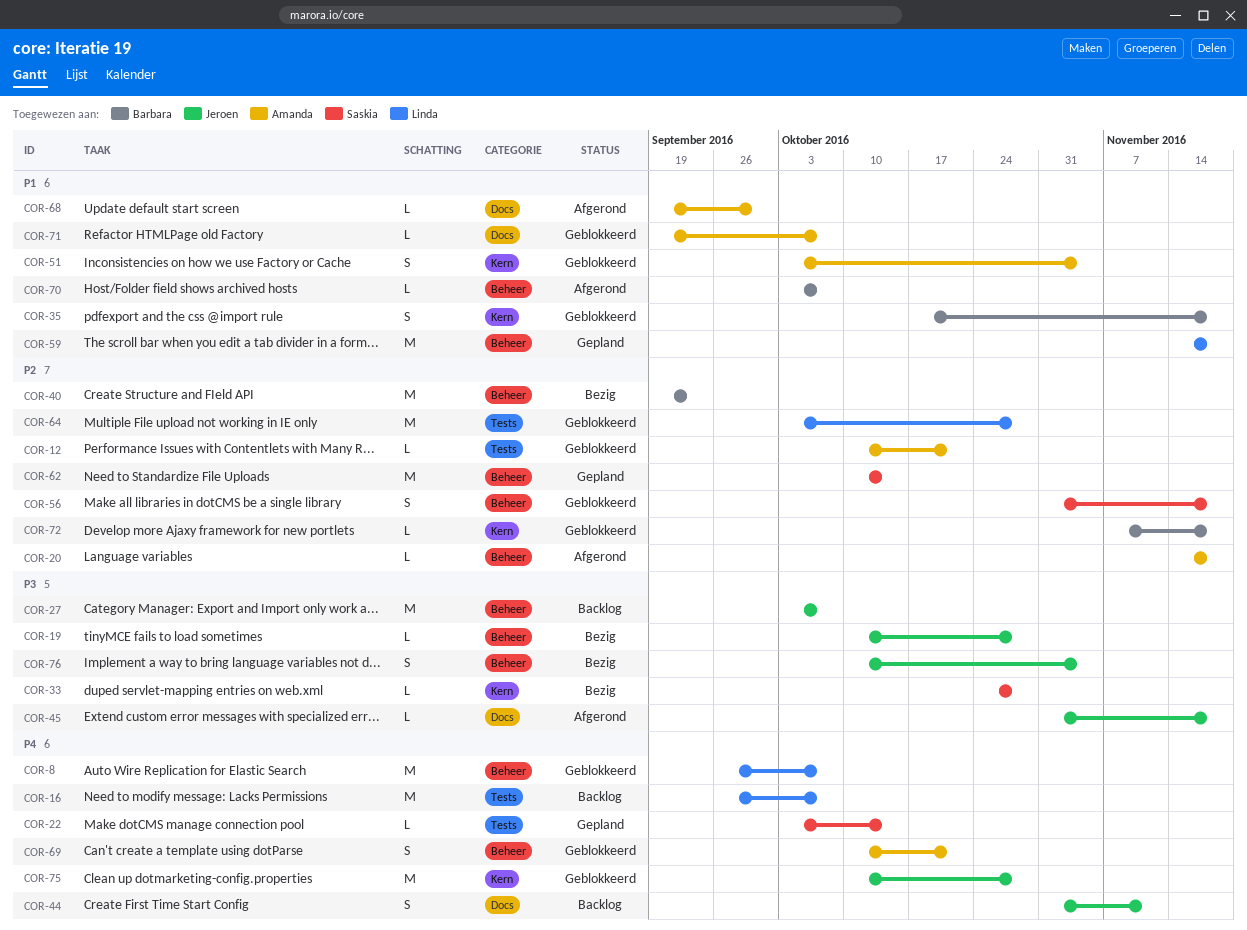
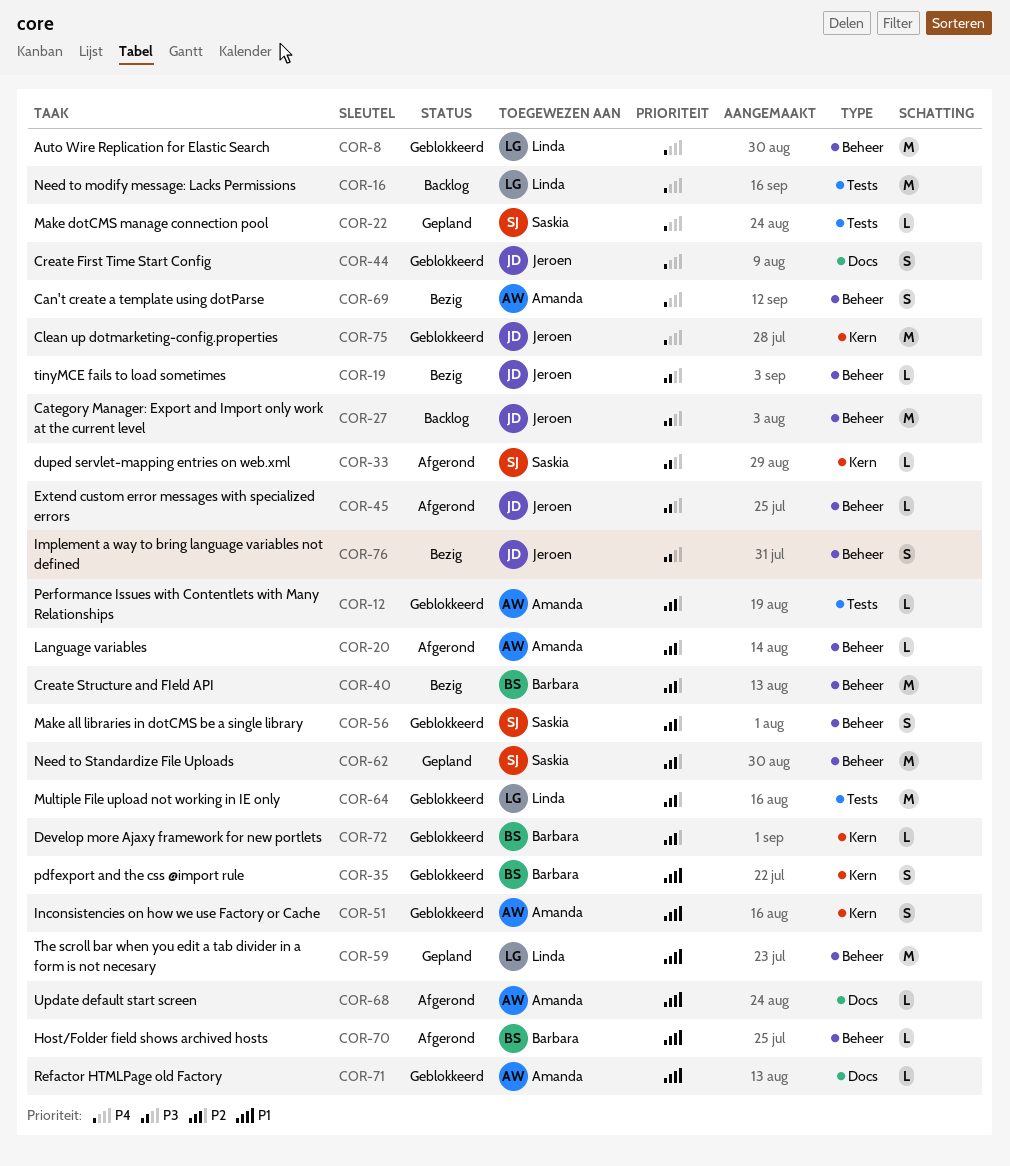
COR-33, status: Bezig -> Afgerond
COR-44, status: Backlog -> Geblokkeerd
COR-45, label: Docs -> Beheer
COR-69, status: Geblokkeerd -> Bezig

